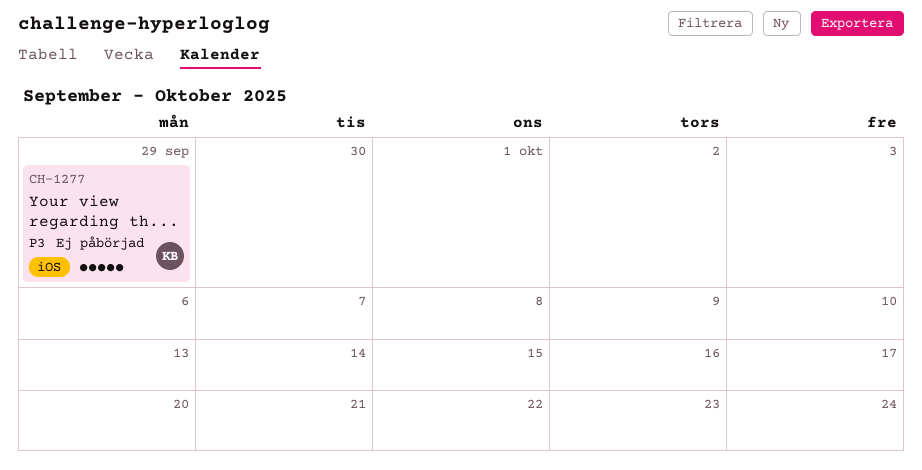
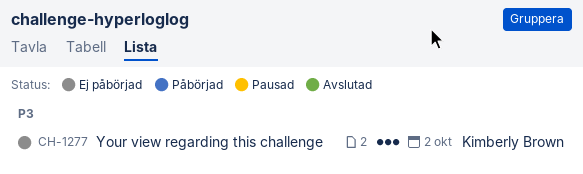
CH-1277, estimate: 5 -> 3
CH-1277, due: Sep 29 -> Oct 2

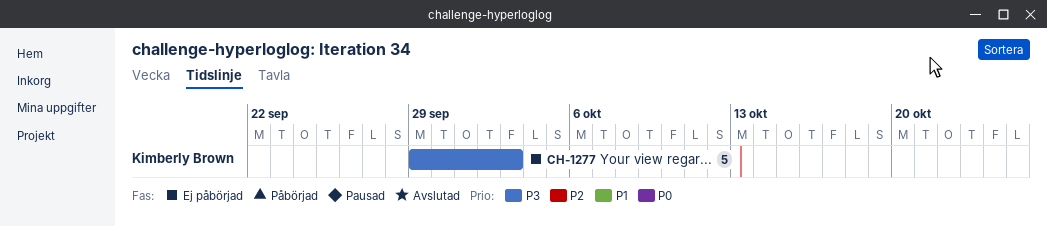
CH-1277, estimate: 3 -> 5
CH-1277, due: Oct 2 -> Oct 3

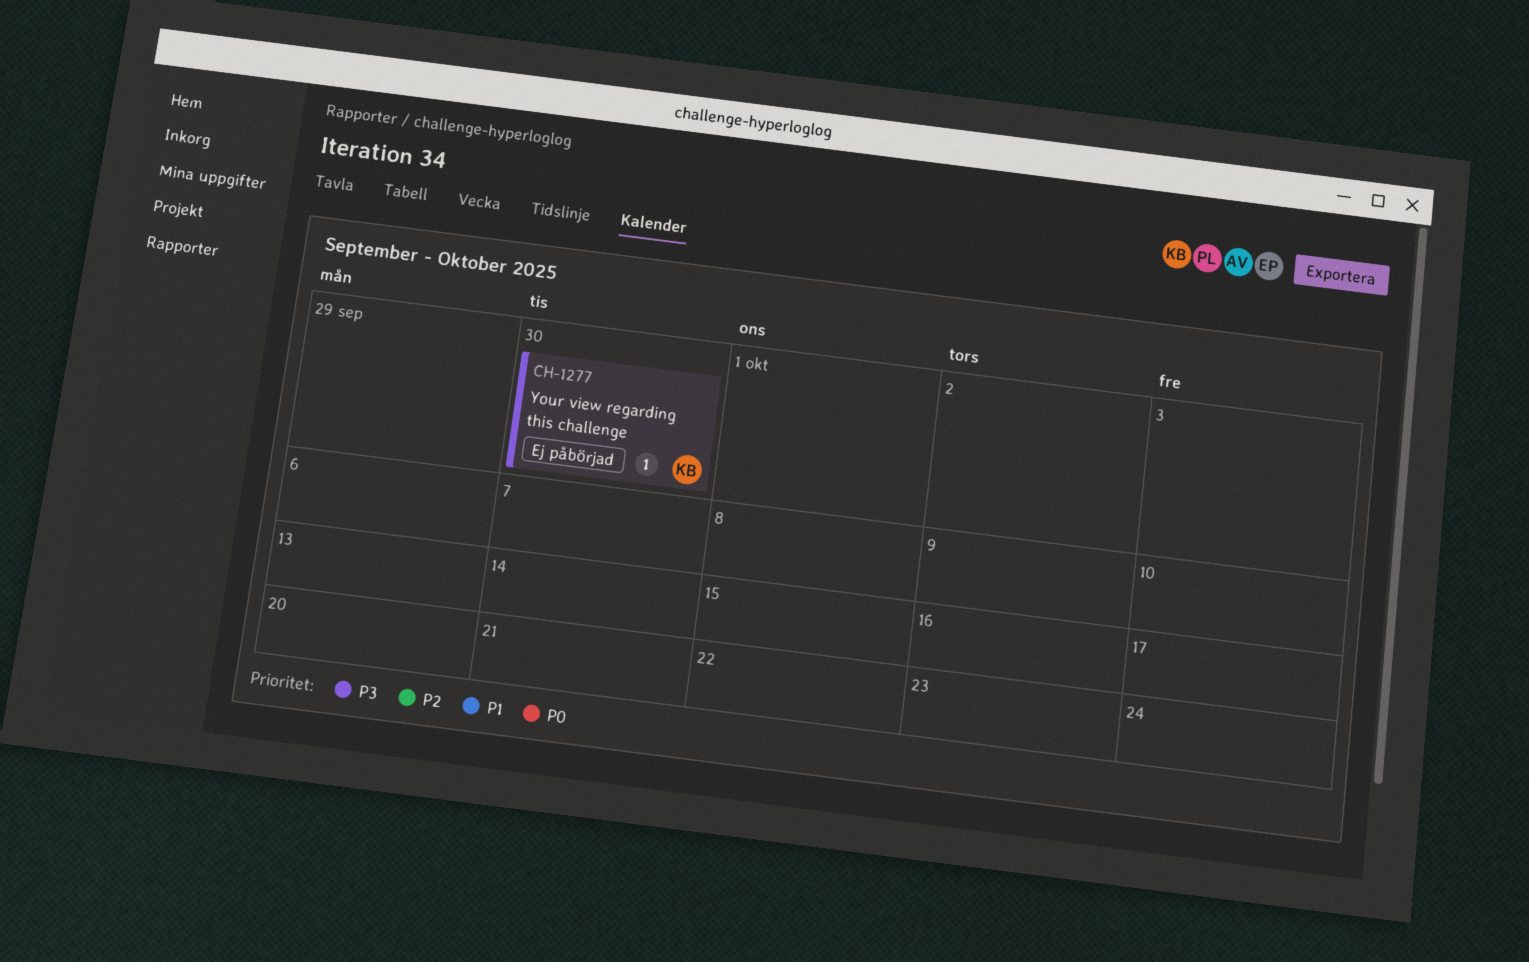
CH-1277, estimate: 5 -> 1
CH-1277, due: Oct 3 -> Sep 30

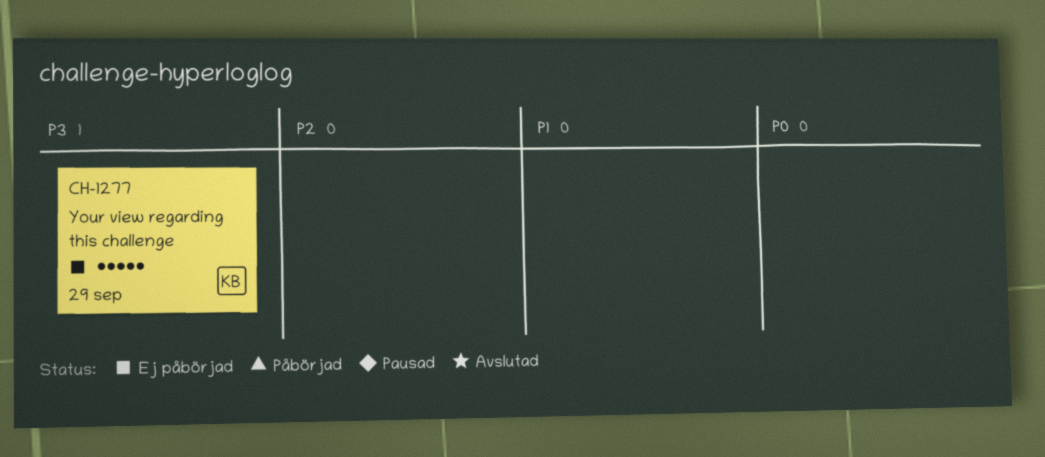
CH-1277, estimate: 1 -> 5
CH-1277, due: Sep 30 -> Sep 29

